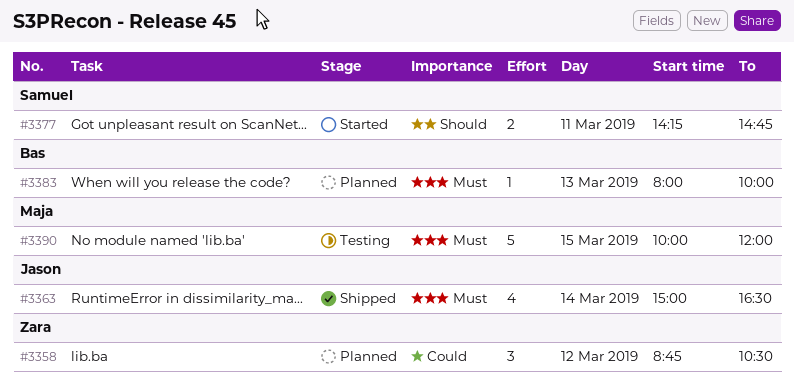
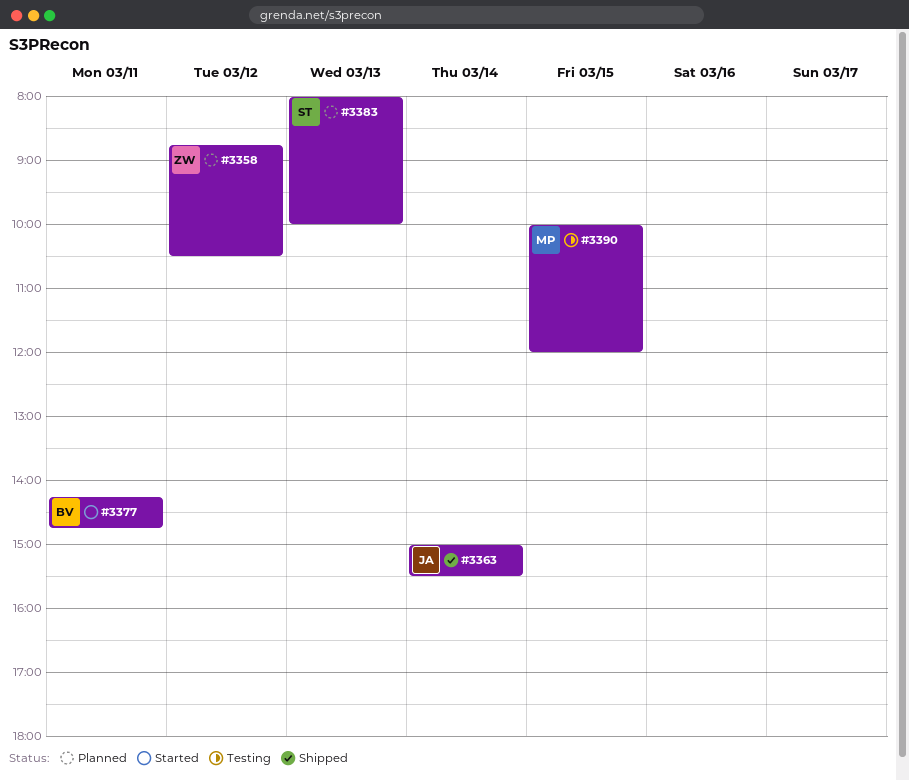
#3363, ends: 16:30 -> 15:30
#3377, owner: Samuel -> Bas
#3383, owner: Bas -> Samuel

